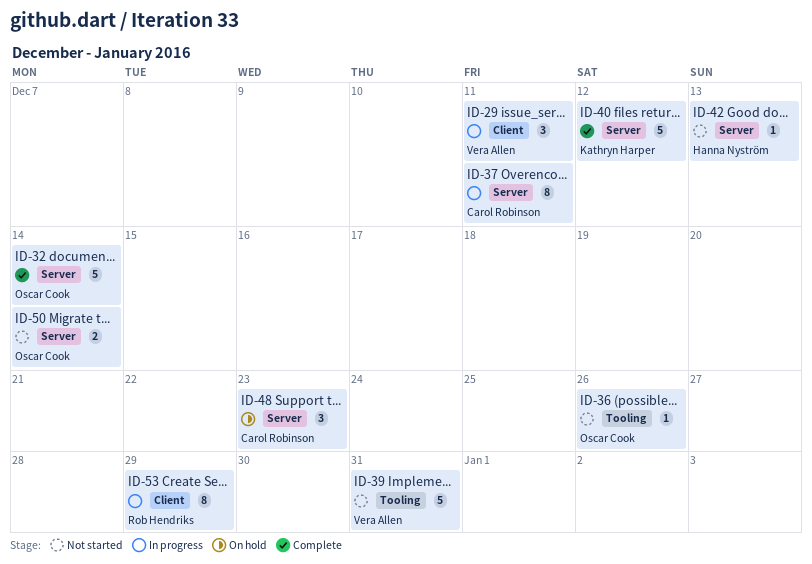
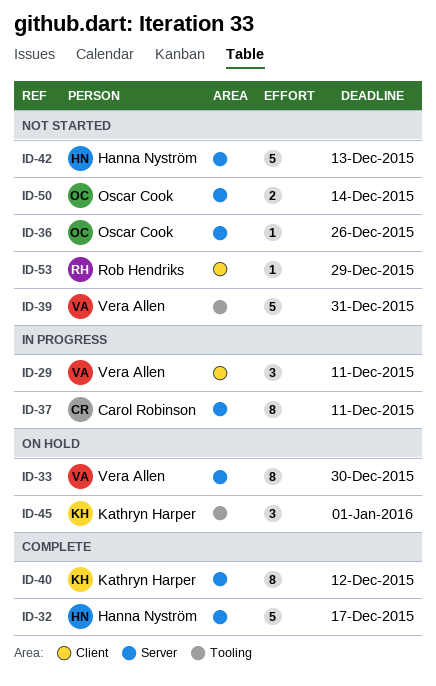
ID-32, owner: Oscar Cook -> Hanna Nyström
ID-32, due: Dec 14 -> Dec 17
ID-33: none -> present
ID-36, label: Tooling -> Server
ID-40, estimate: 5 -> 8
ID-42, estimate: 1 -> 5
ID-45: none -> present
ID-48: present -> none
ID-53, status: In progress -> Not started
ID-53, estimate: 8 -> 1

